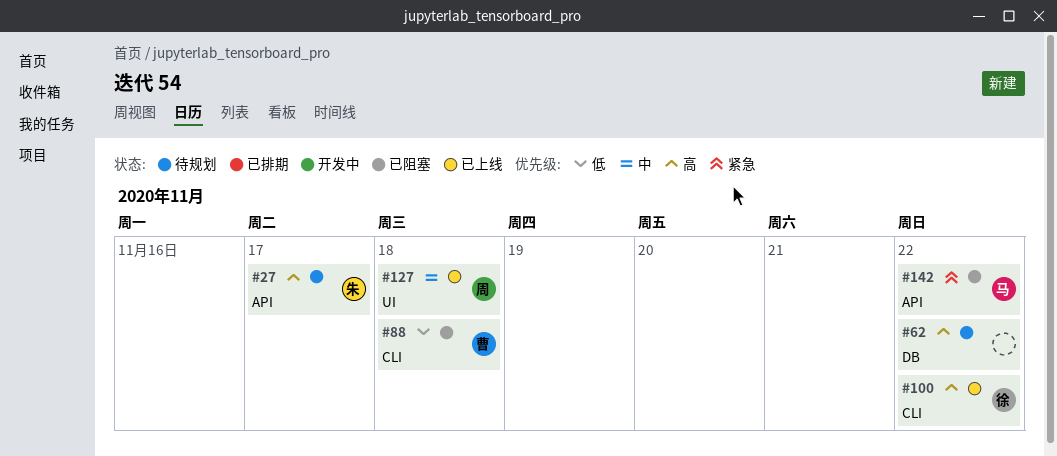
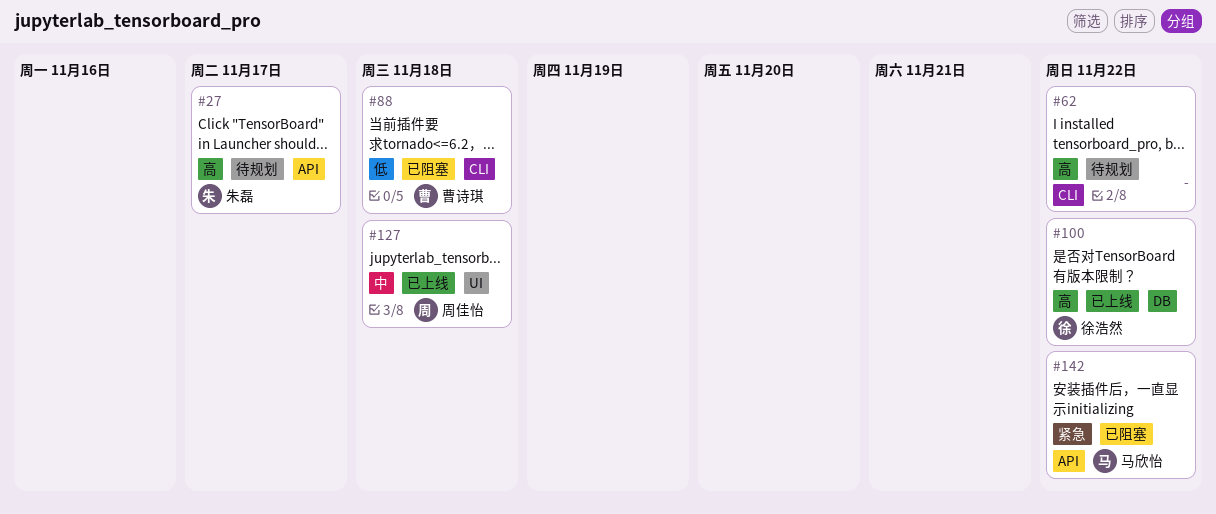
#62, label: DB -> CLI
#100, label: CLI -> DB

